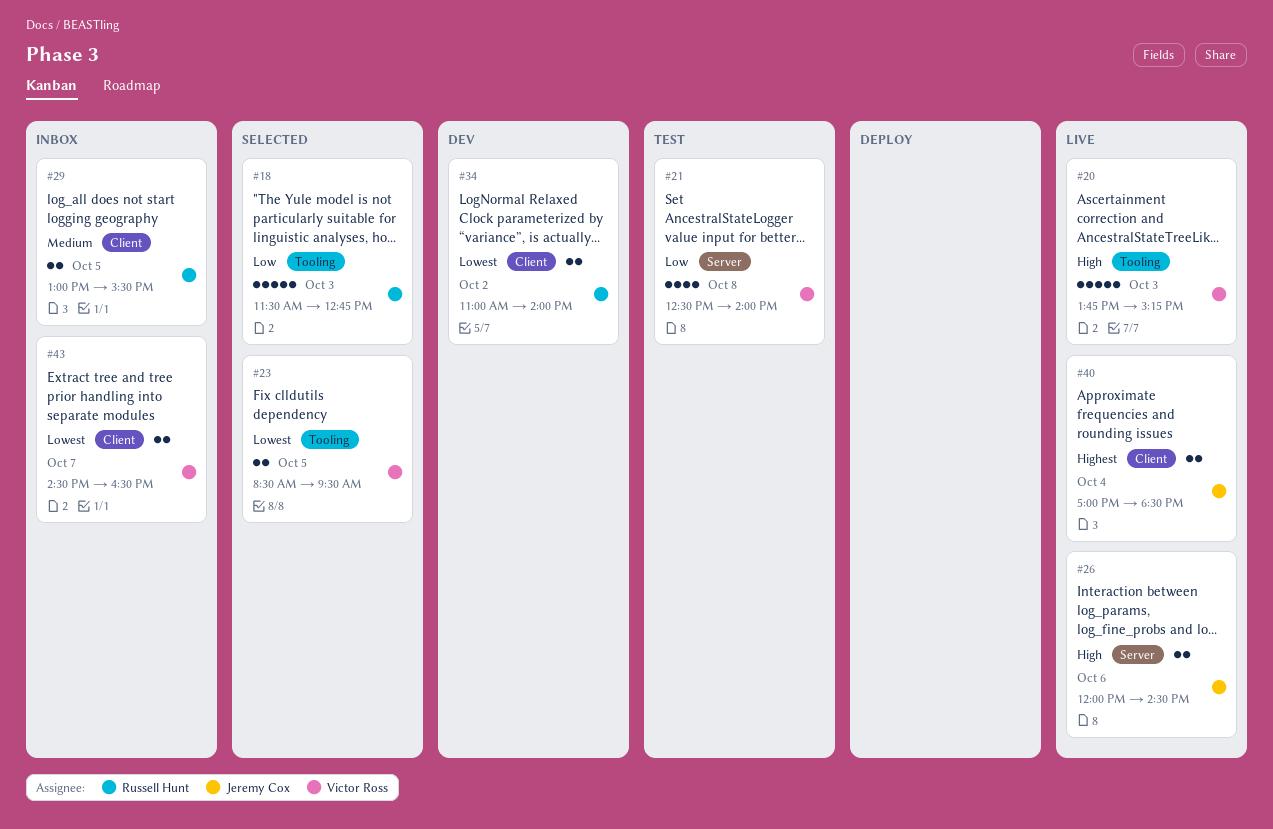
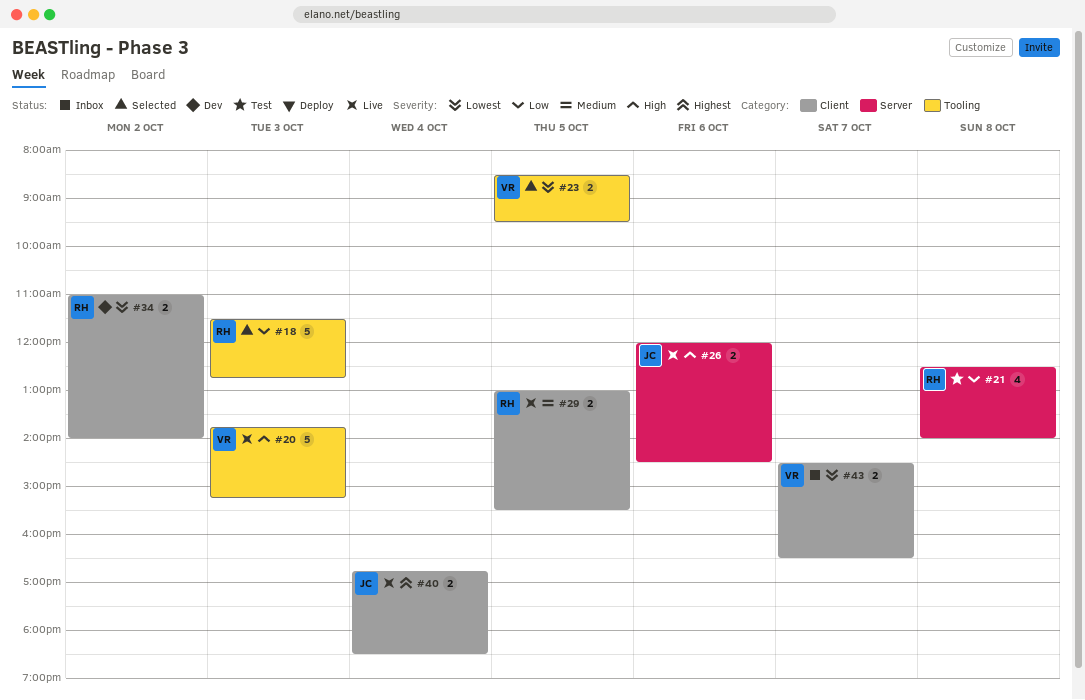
#21, owner: Victor Ross -> Russell Hunt
#29, status: Inbox -> Live
#40, begins: 17:00 -> 16:45

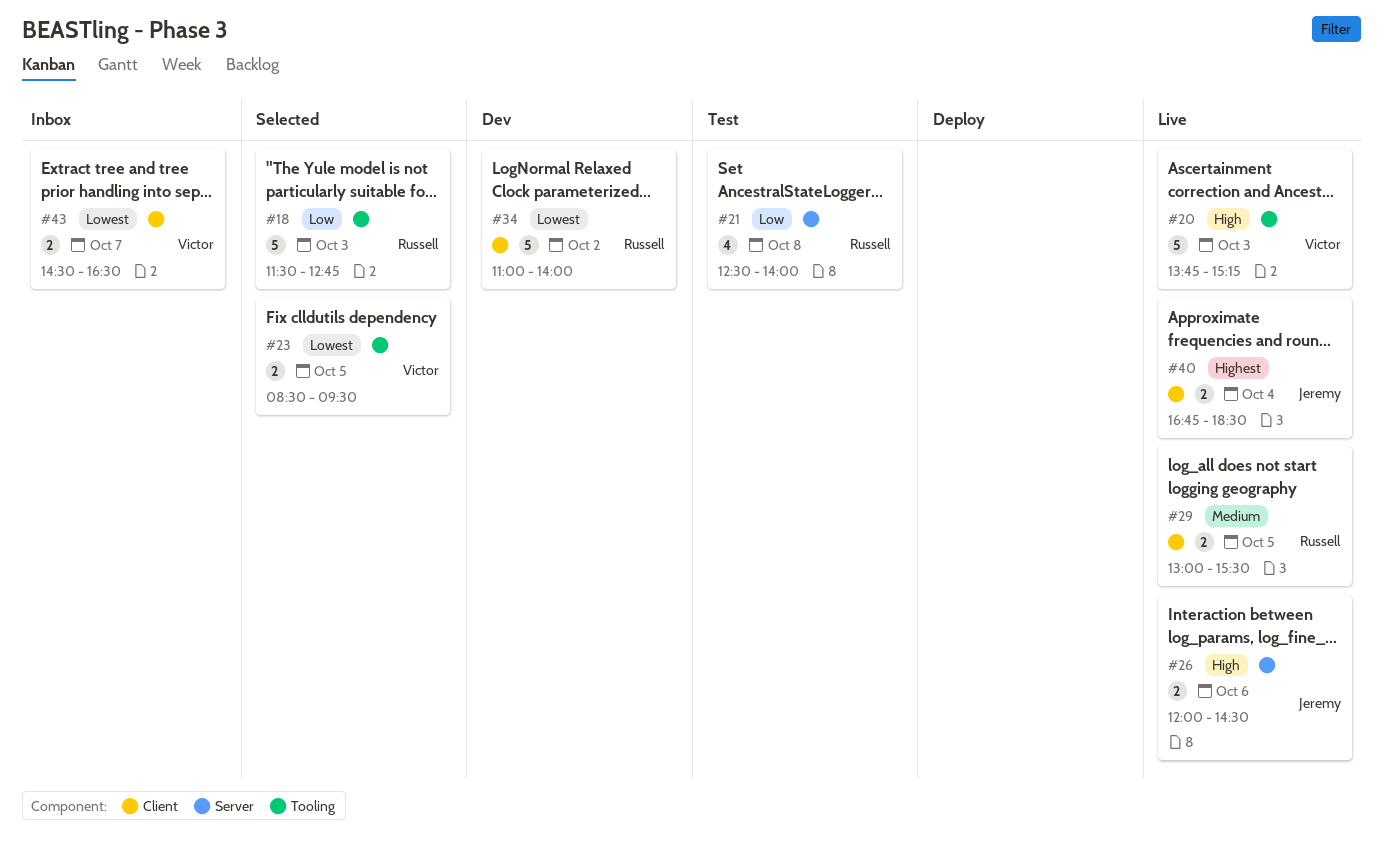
#34, estimate: 2 -> 5

